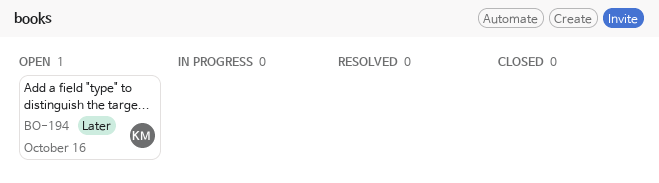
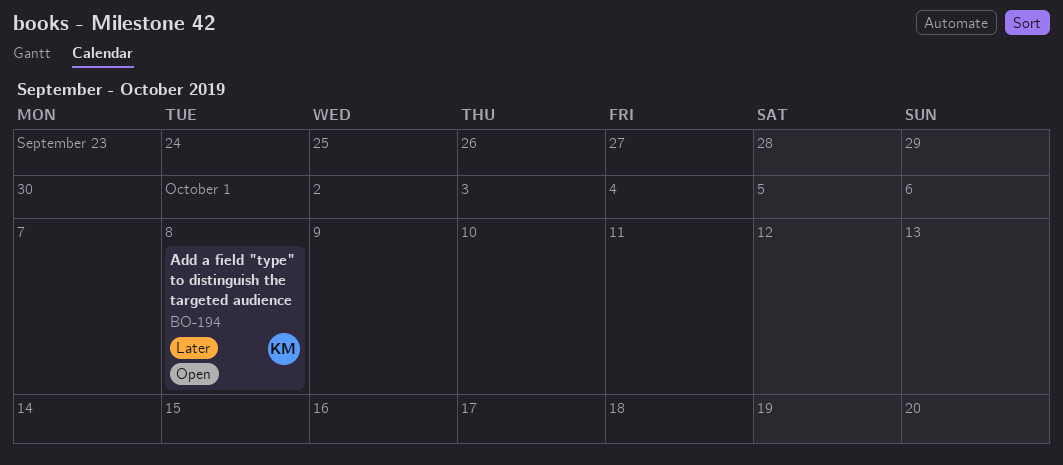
BO-194, due: Oct 16 -> Oct 8

